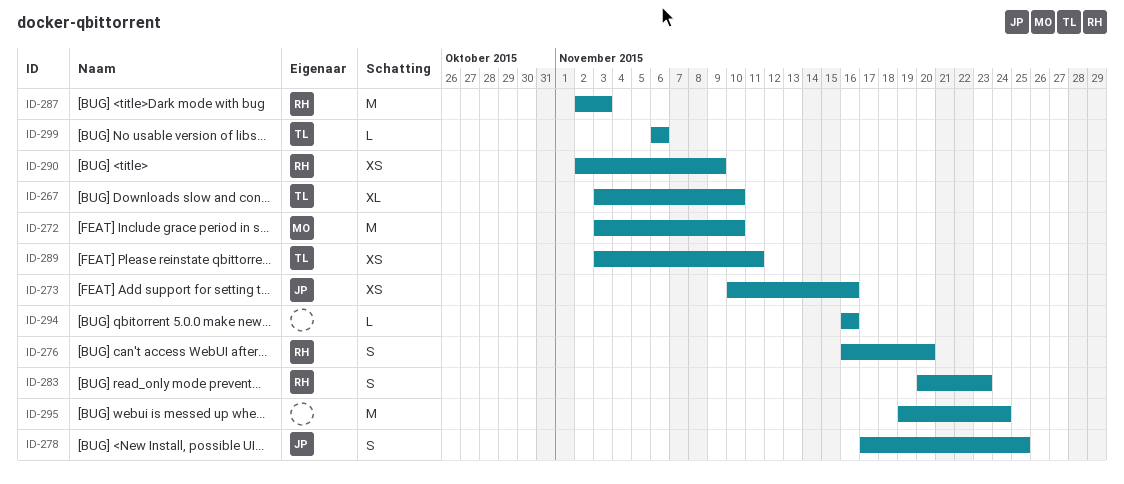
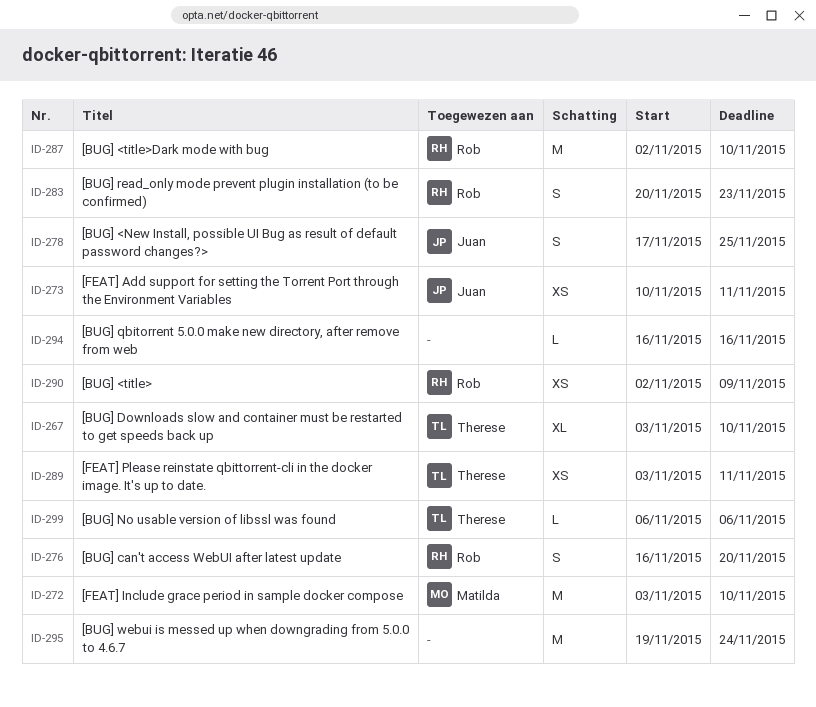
ID-273, due: Nov 16 -> Nov 11
ID-287, due: Nov 3 -> Nov 10

